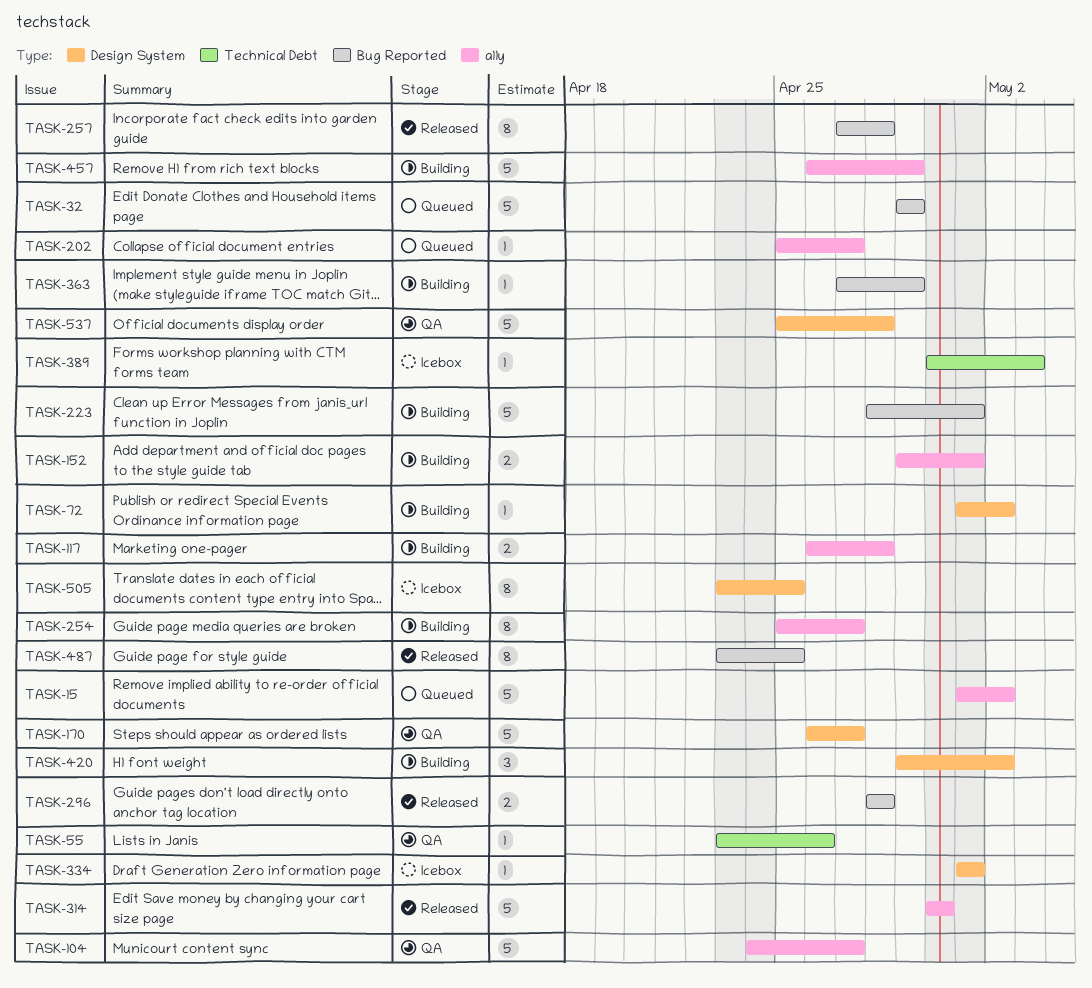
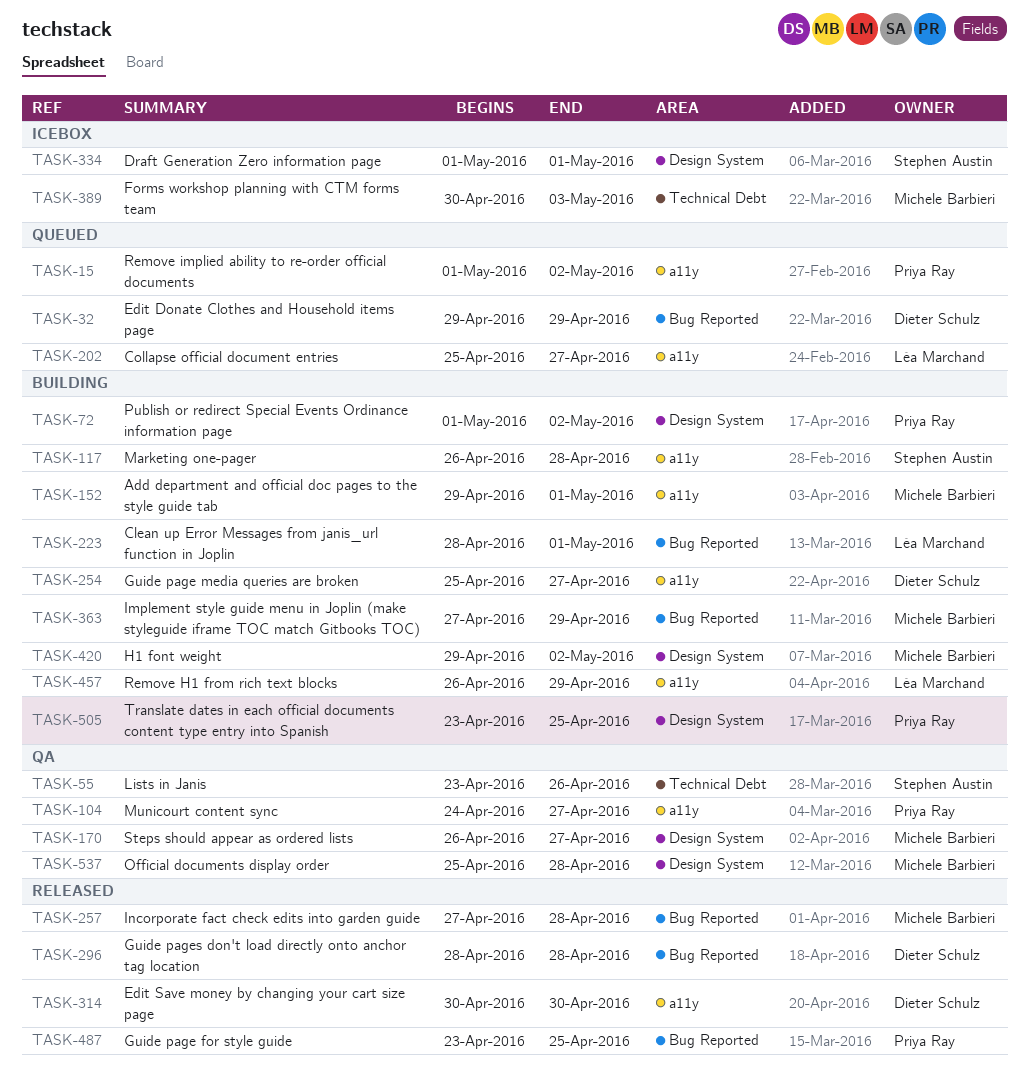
TASK-505, status: Icebox -> Building

